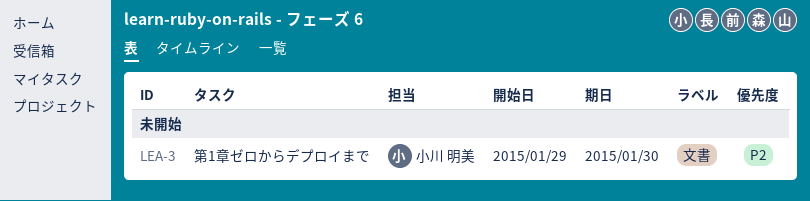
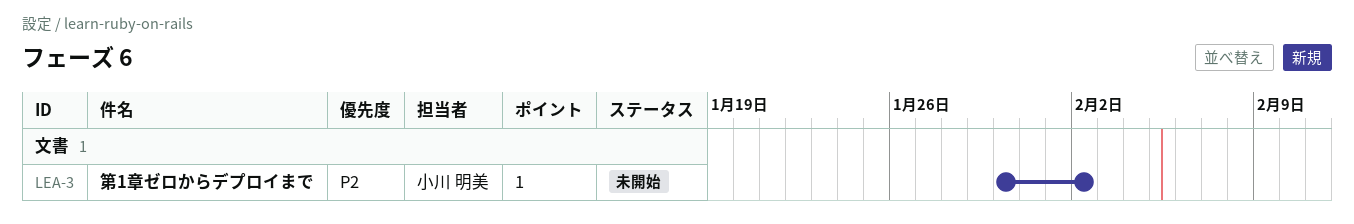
LEA-3, start: Jan 29 -> Jan 30
LEA-3, due: Jan 30 -> Feb 2

